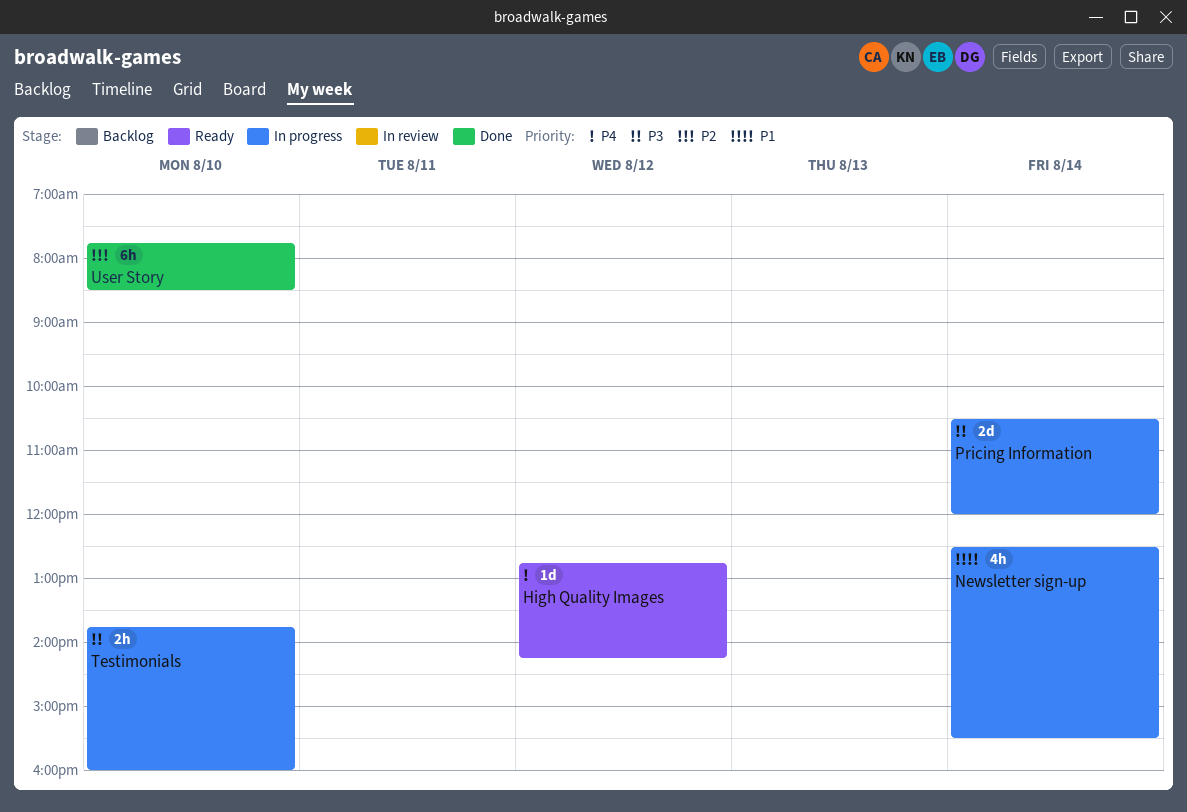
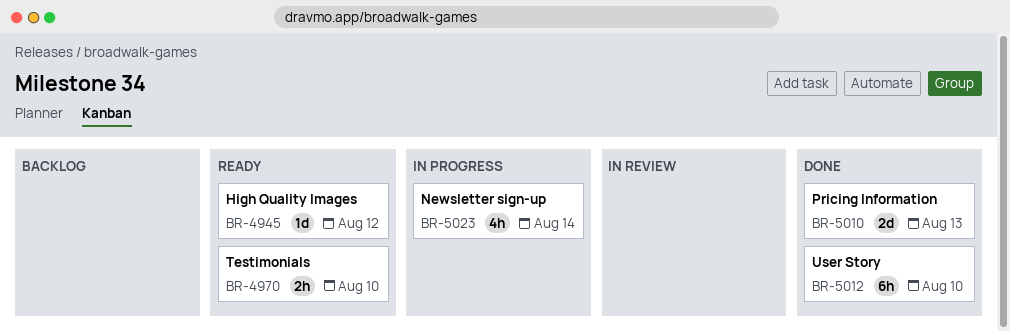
Pricing Information, status: In progress -> Done
Pricing Information, day: Aug 14 -> Aug 13
Testimonials, status: In progress -> Ready

